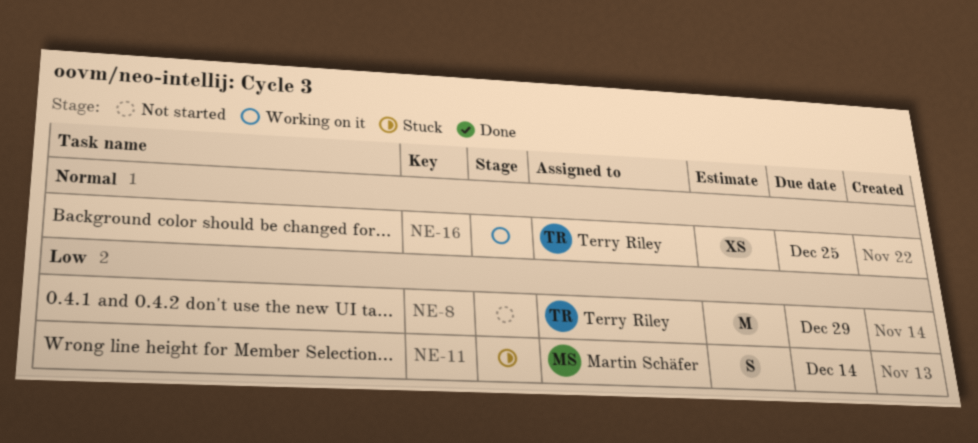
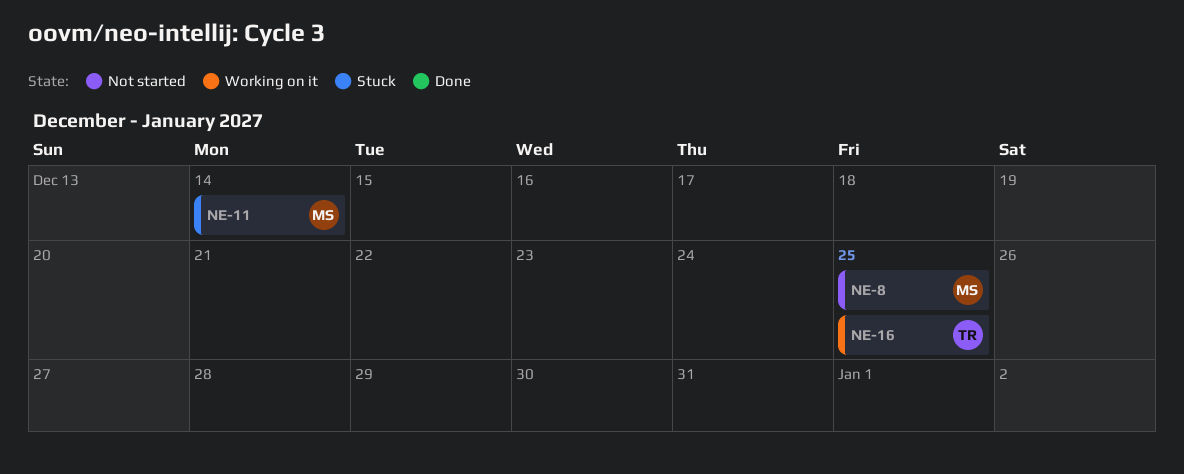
NE-8, owner: Terry Riley -> Martin Schäfer
NE-8, due: Dec 29 -> Dec 25

